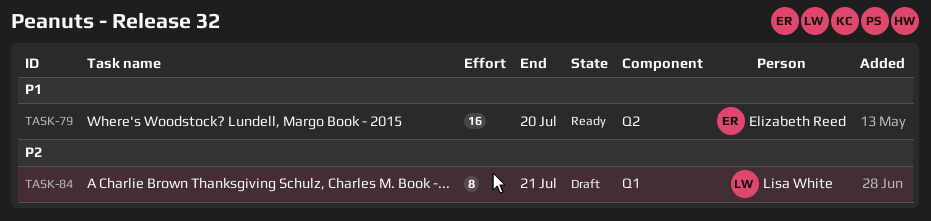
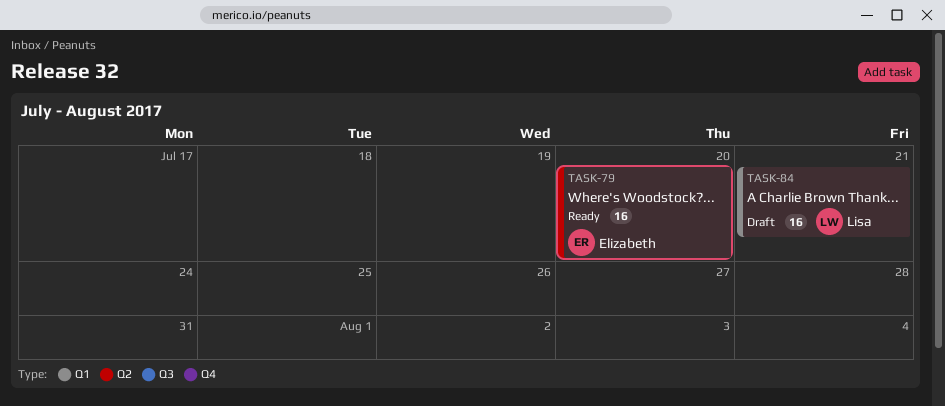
TASK-84, estimate: 8 -> 16

